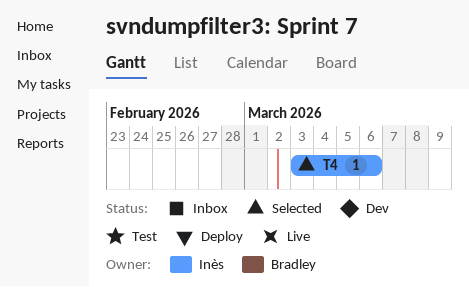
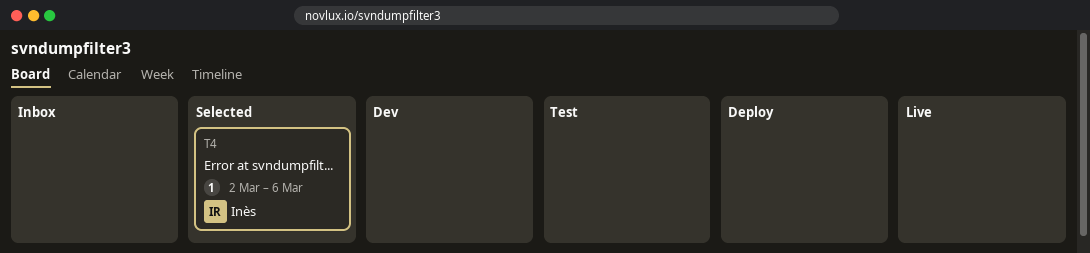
T4, start: Mar 3 -> Mar 2

